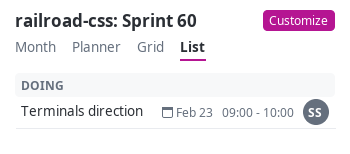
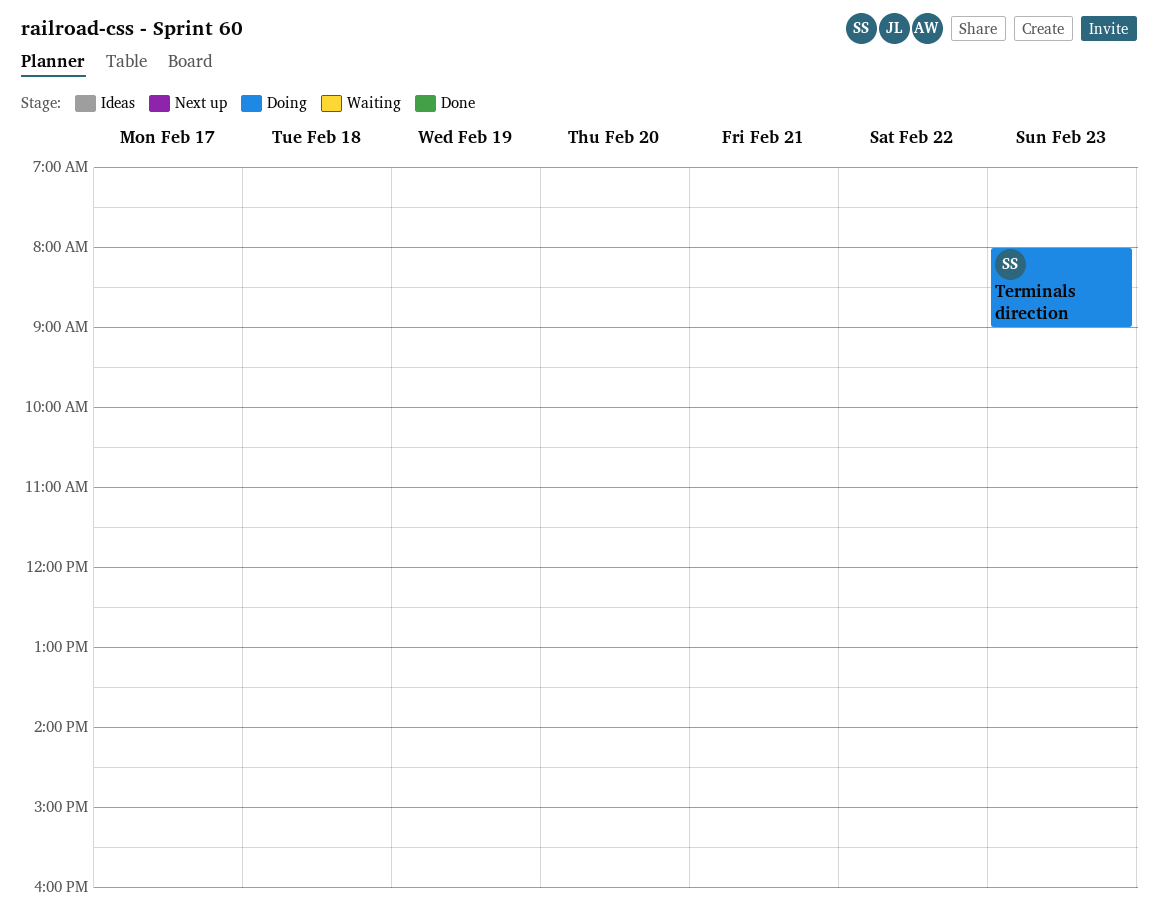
Terminals direction, begins: 09:00 -> 08:00
Terminals direction, ends: 10:00 -> 09:00

